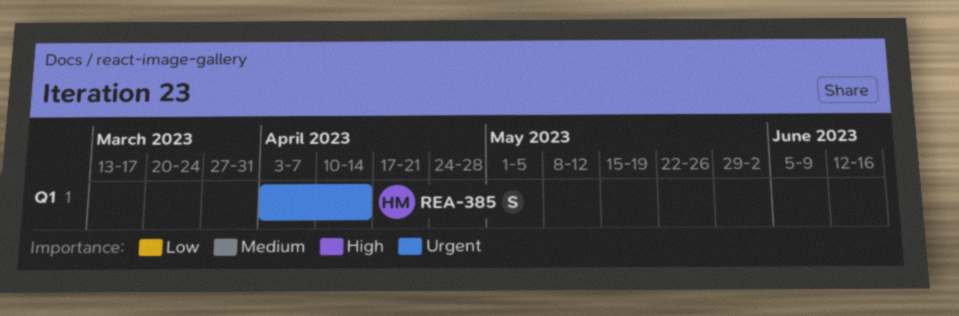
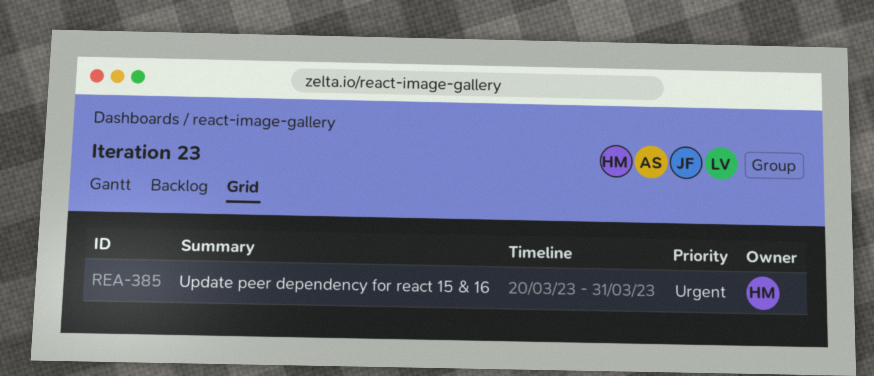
REA-385, start: Apr 3 -> Mar 20
REA-385, due: Apr 14 -> Mar 31

